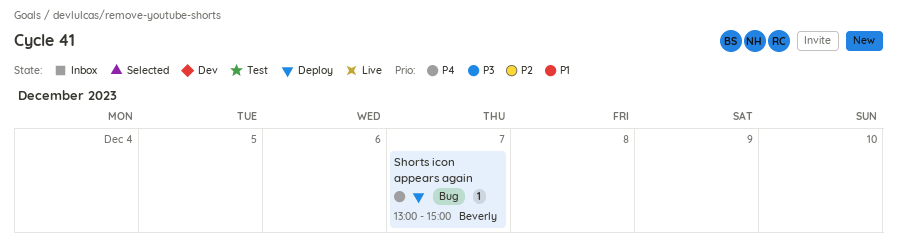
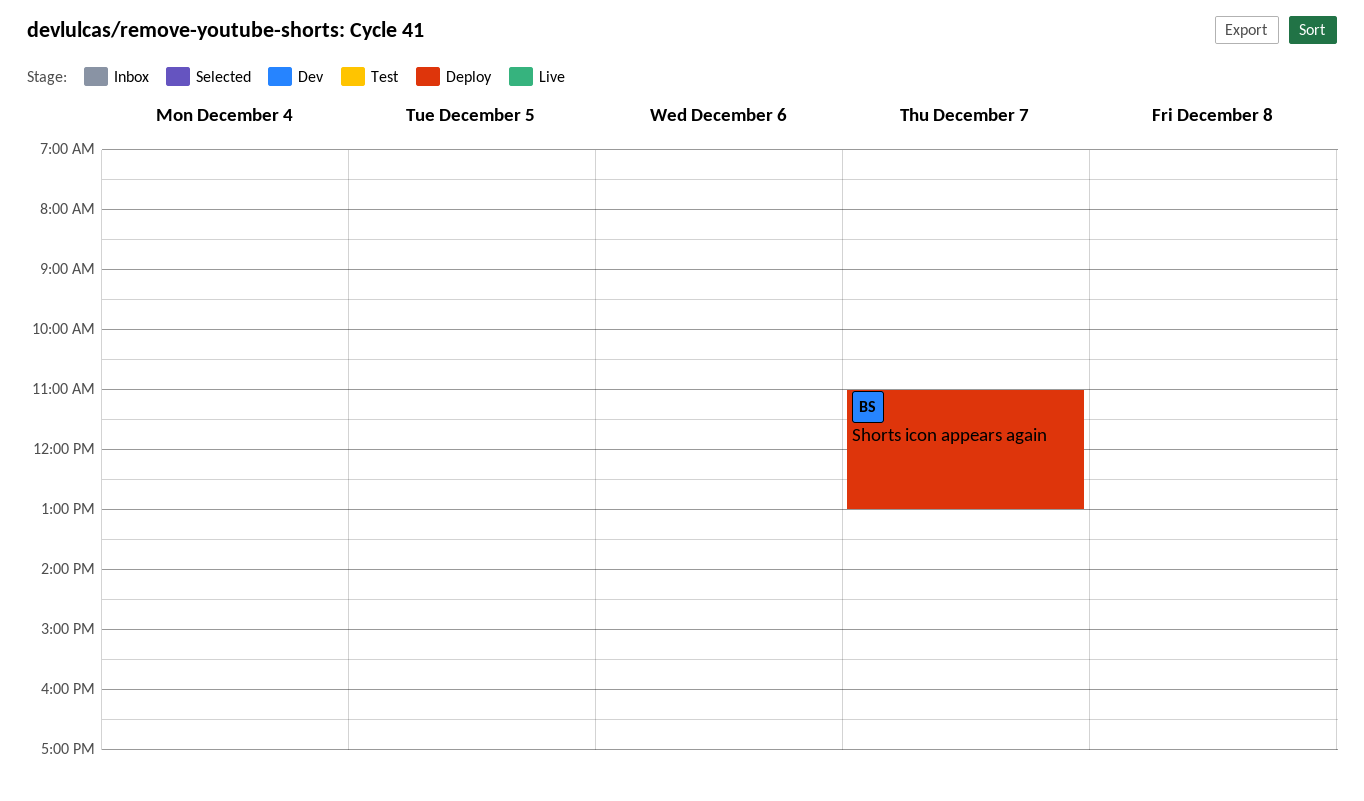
Shorts icon appears again, begins: 13:00 -> 11:00
Shorts icon appears again, ends: 15:00 -> 13:00

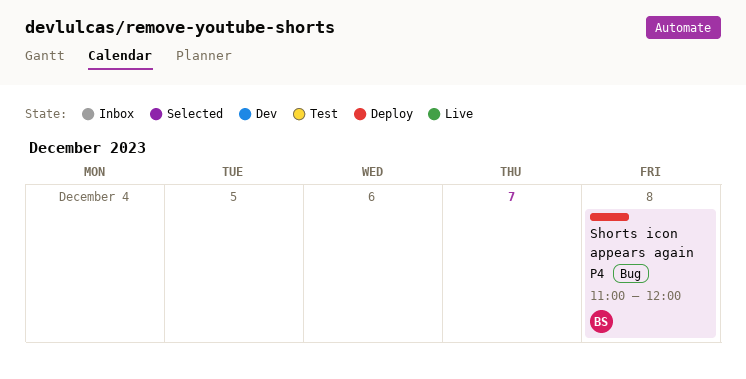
Shorts icon appears again, day: Dec 7 -> Dec 8
Shorts icon appears again, ends: 13:00 -> 12:00

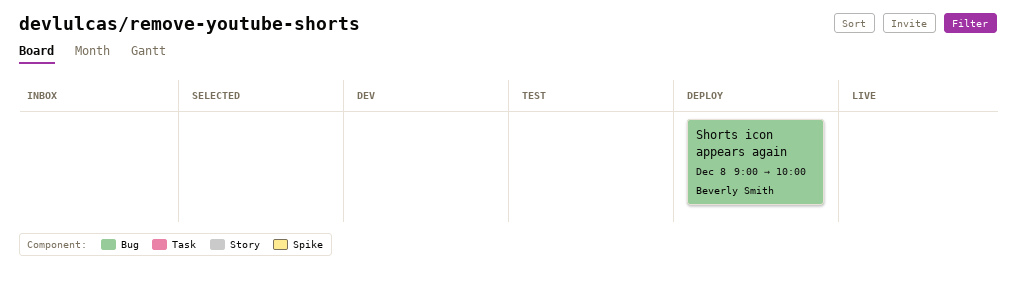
Shorts icon appears again, begins: 11:00 -> 09:00
Shorts icon appears again, ends: 12:00 -> 10:00

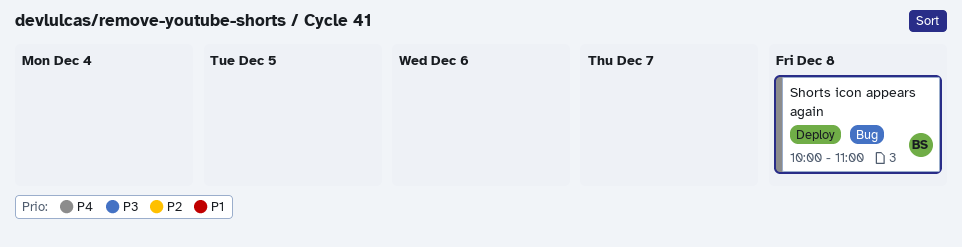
Shorts icon appears again, begins: 09:00 -> 10:00
Shorts icon appears again, ends: 10:00 -> 11:00

